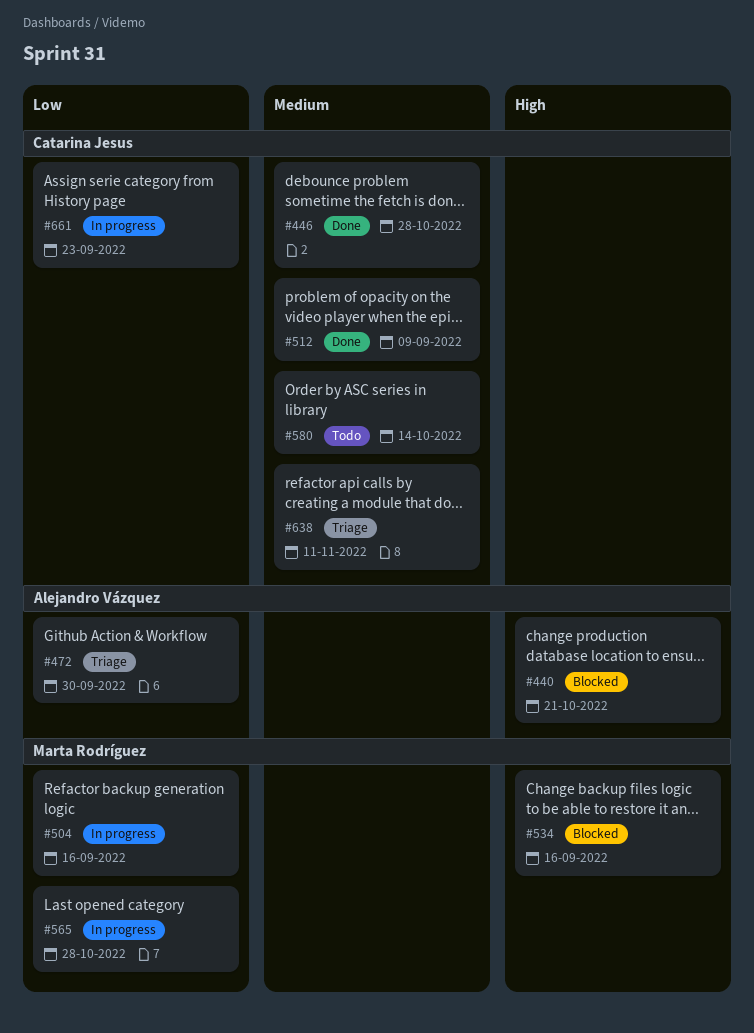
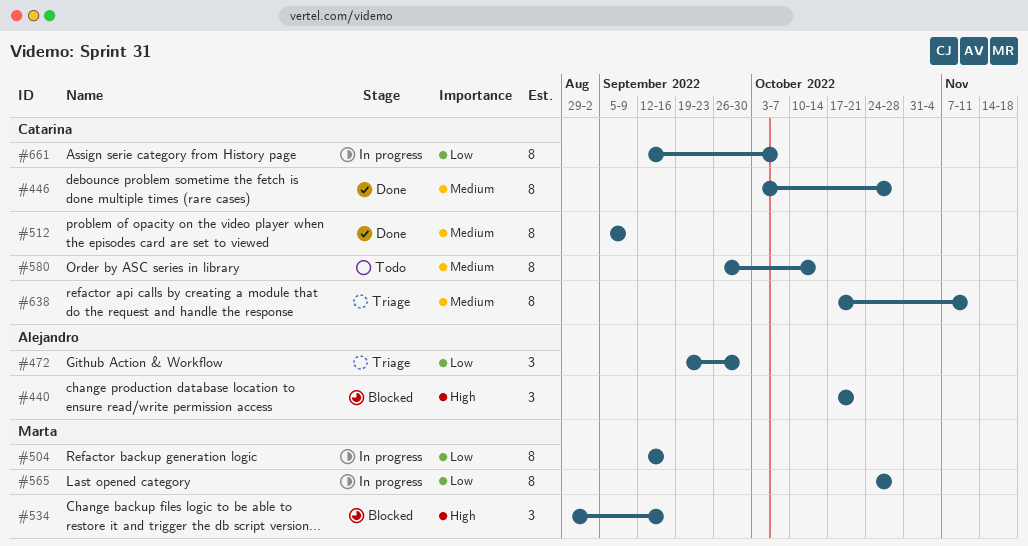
#661, due: Sep 23 -> Oct 7

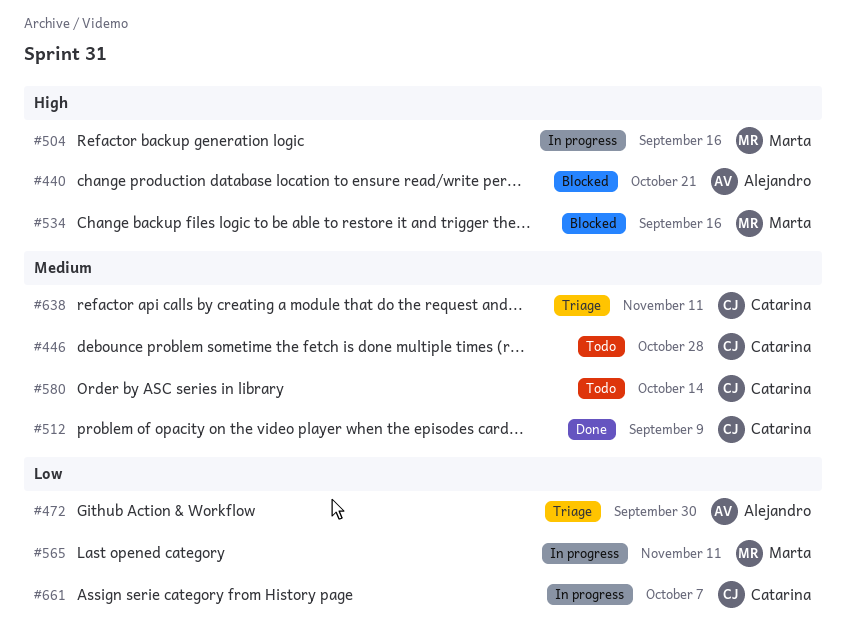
#446, status: Done -> Todo
#504, priority: Low -> High
#565, due: Oct 28 -> Nov 11

